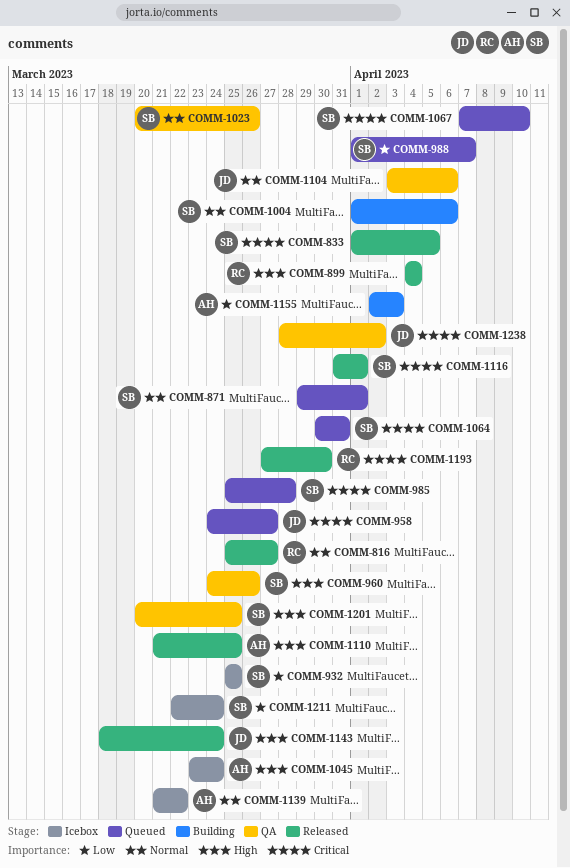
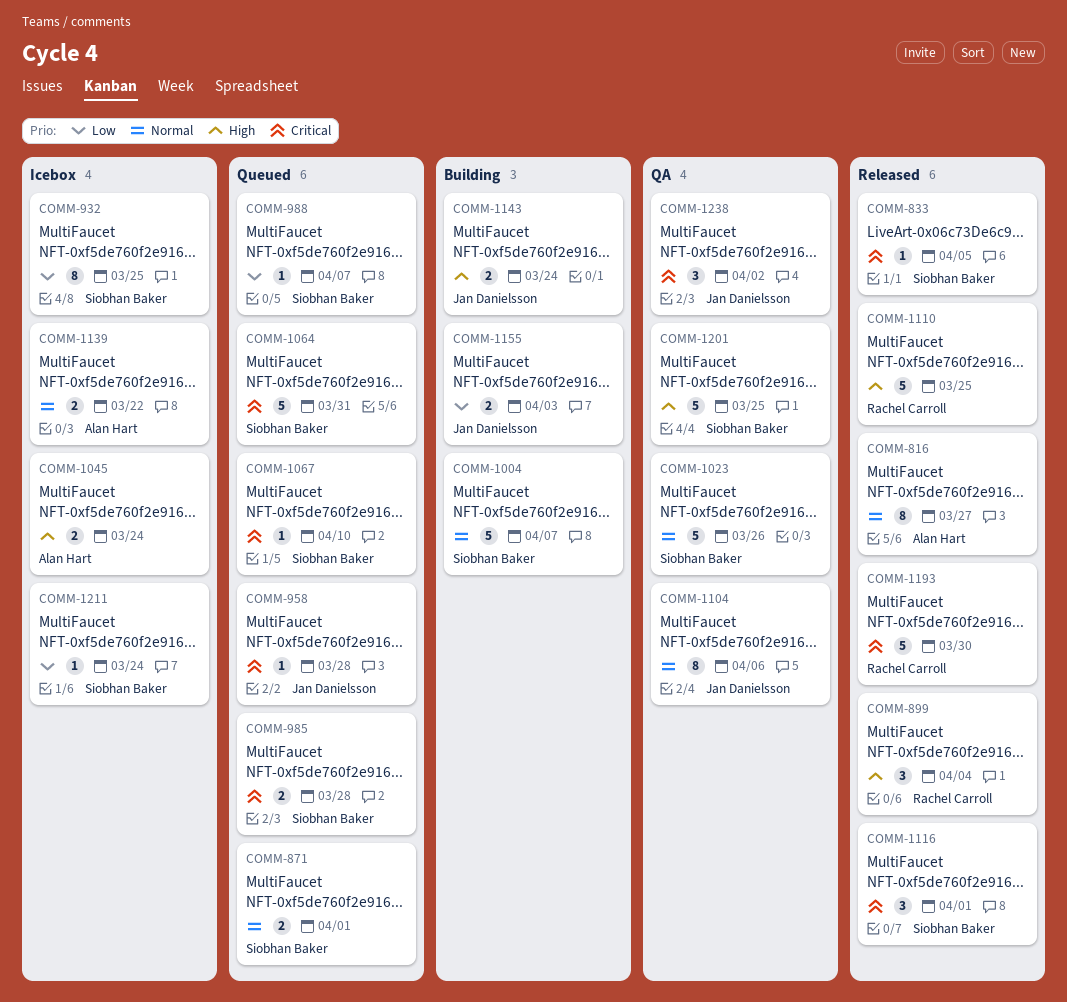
COMM-816, owner: Rachel Carroll -> Alan Hart
COMM-958, due: Mar 27 -> Mar 28
COMM-960: present -> none
COMM-1004, due: Apr 6 -> Apr 7
COMM-1110, owner: Alan Hart -> Rachel Carroll
COMM-1143, status: Released -> Building
COMM-1155, owner: Alan Hart -> Jan Danielsson

